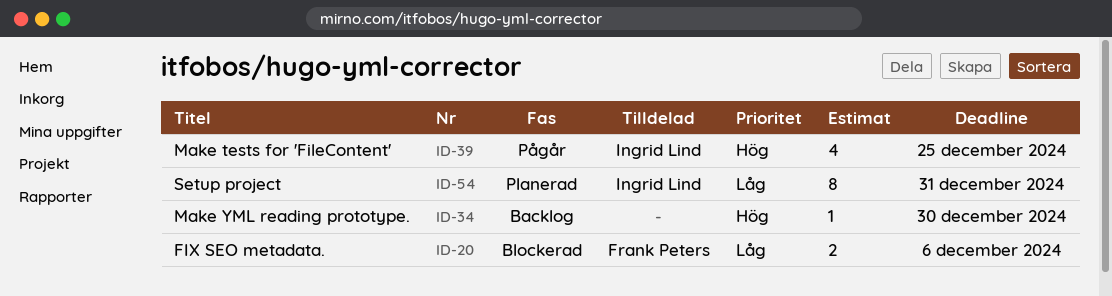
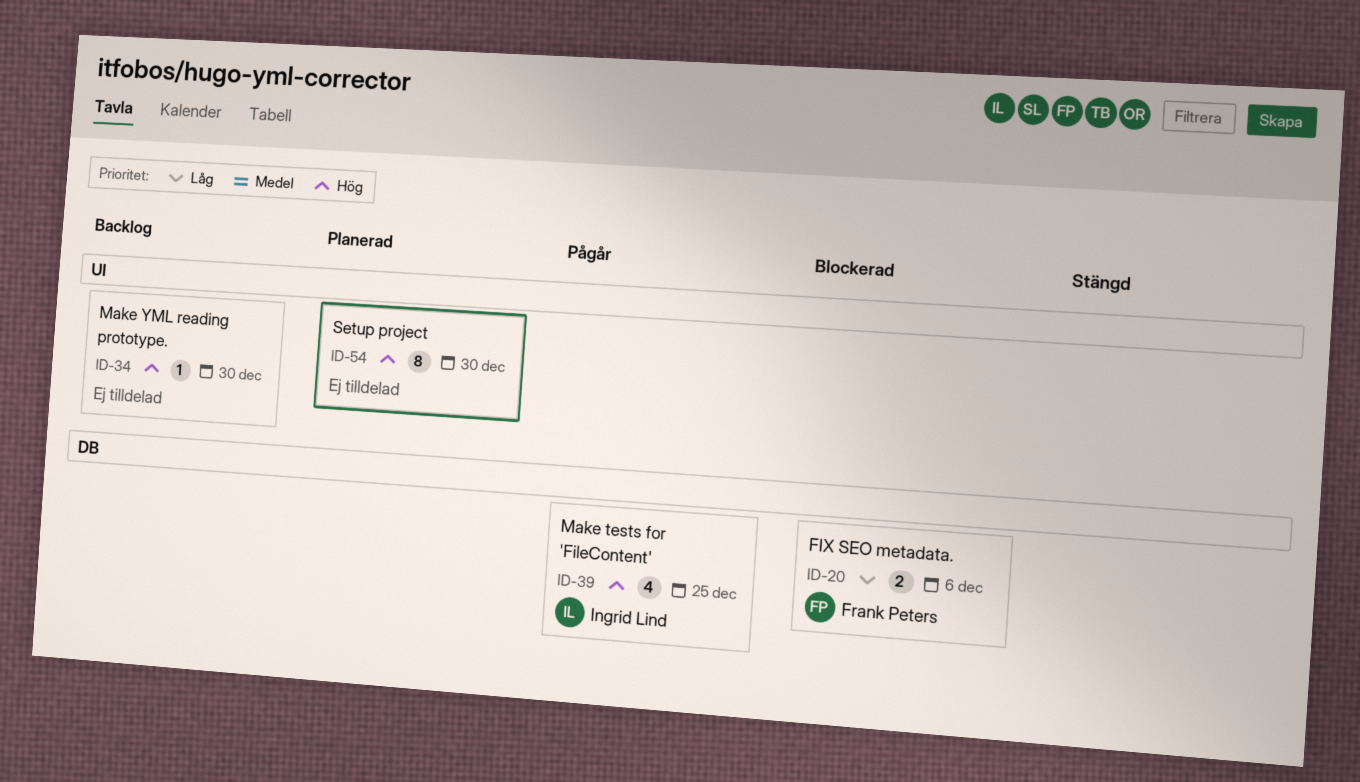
ID-54, owner: Ingrid Lind -> none
ID-54, priority: Låg -> Hög
ID-54, due: Dec 31 -> Dec 30

